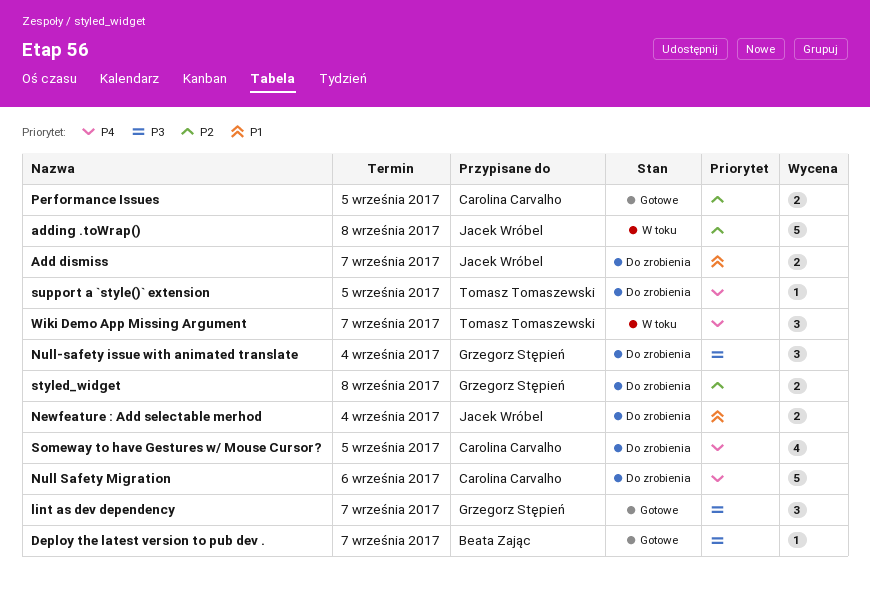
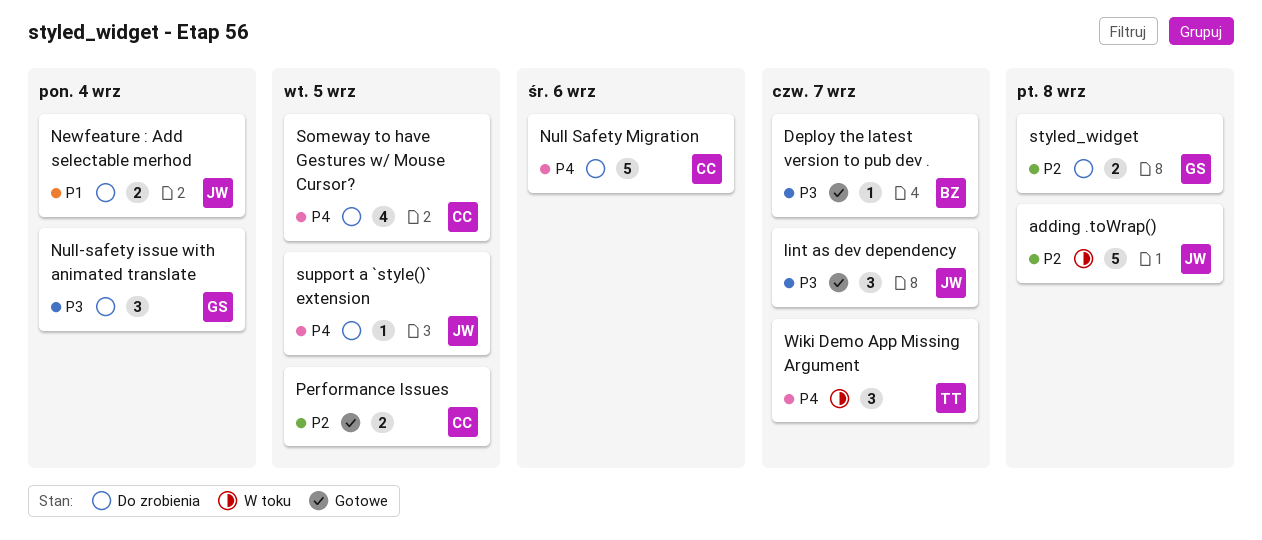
Add dismiss: present -> none
lint as dev dependency, owner: Grzegorz Stępień -> Jacek Wróbel
support a `style()` extension, owner: Tomasz Tomaszewski -> Jacek Wróbel

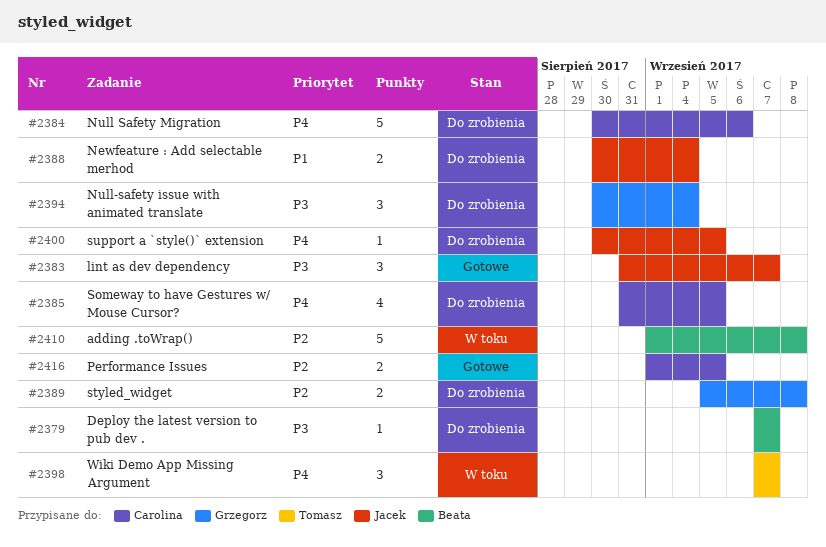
adding .toWrap(), owner: Jacek -> Beata
Deploy the latest version to pub dev ., status: Gotowe -> Do zrobienia

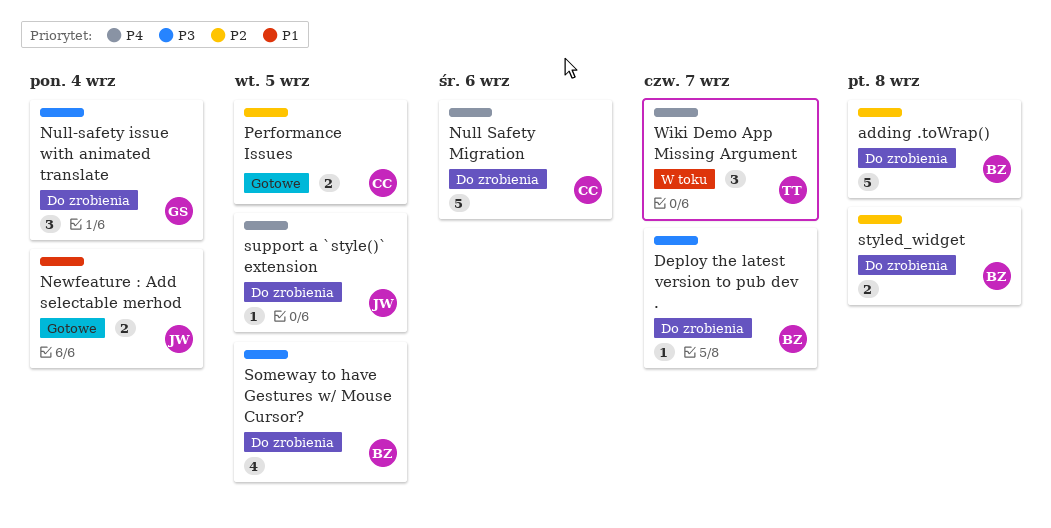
adding .toWrap(), status: W toku -> Do zrobienia
lint as dev dependency: present -> none
Newfeature : Add selectable merhod, status: Do zrobienia -> Gotowe
Someway to have Gestures w/ Mouse Cursor?, owner: Carolina -> Beata
Someway to have Gestures w/ Mouse Cursor?, priority: P4 -> P3
styled_widget, owner: Grzegorz -> Beata

